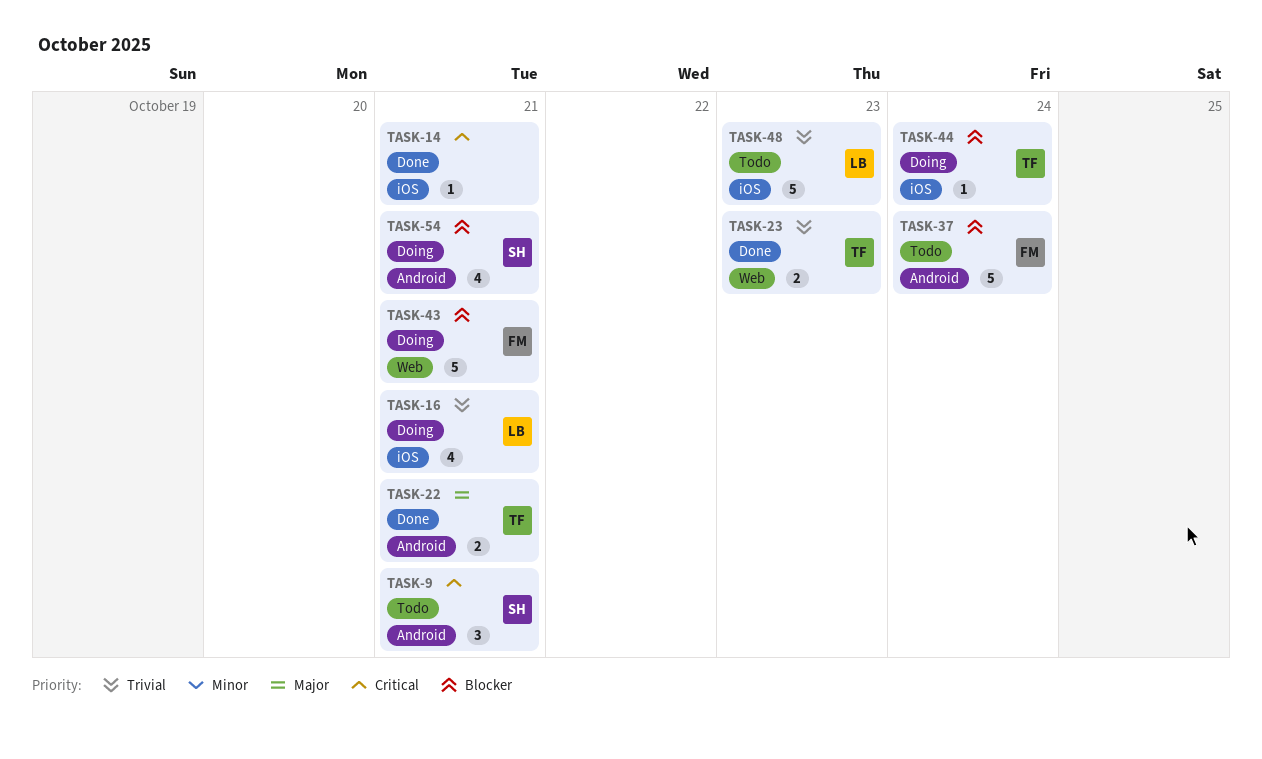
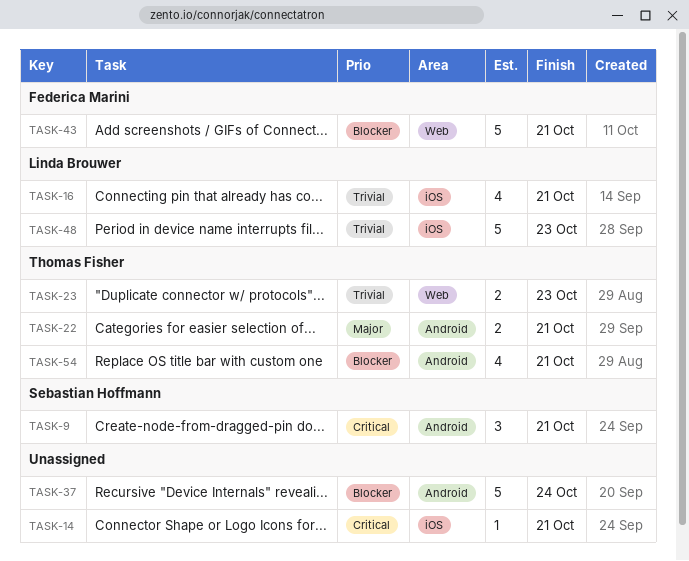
TASK-37, owner: Federica Marini -> none
TASK-44: present -> none
TASK-54, owner: Sebastian Hoffmann -> Thomas Fisher

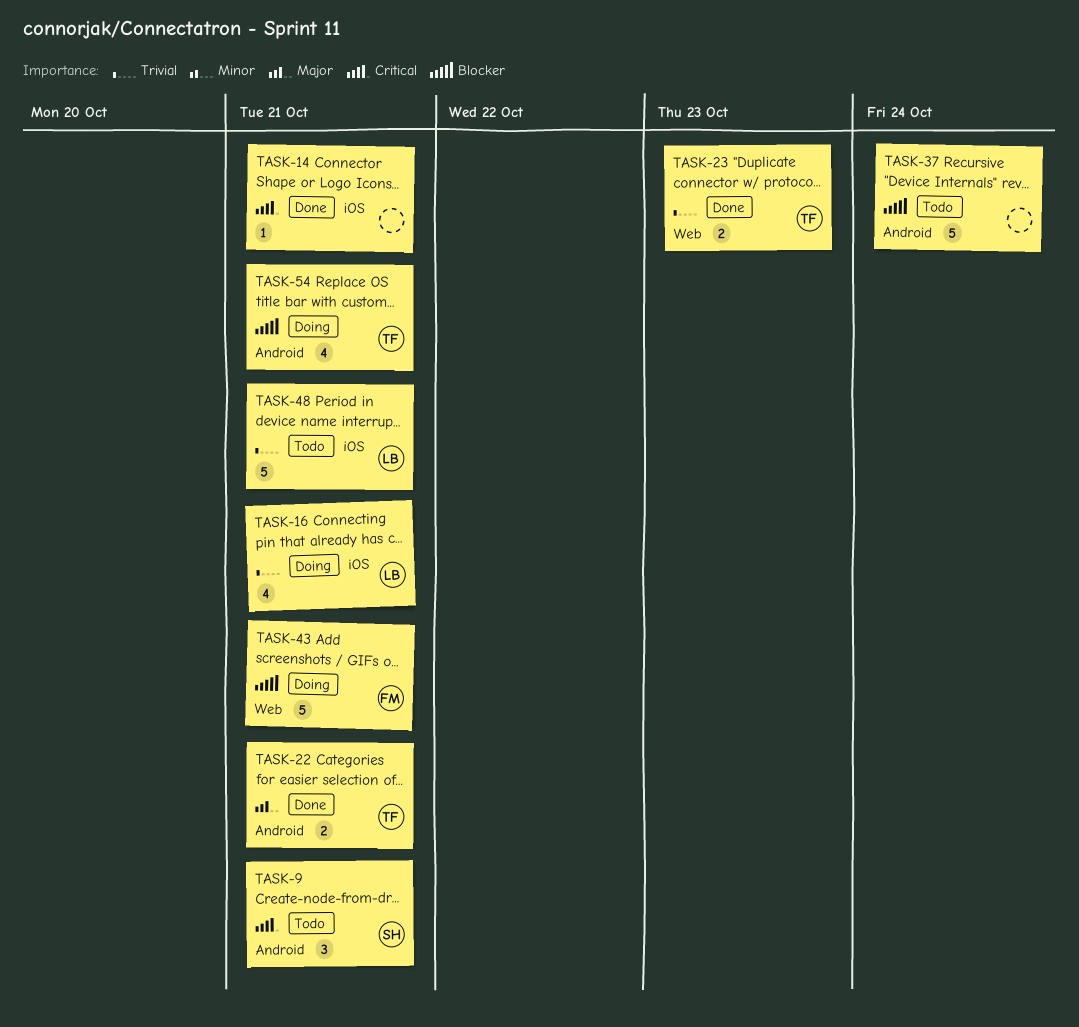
TASK-48, due: Oct 23 -> Oct 21

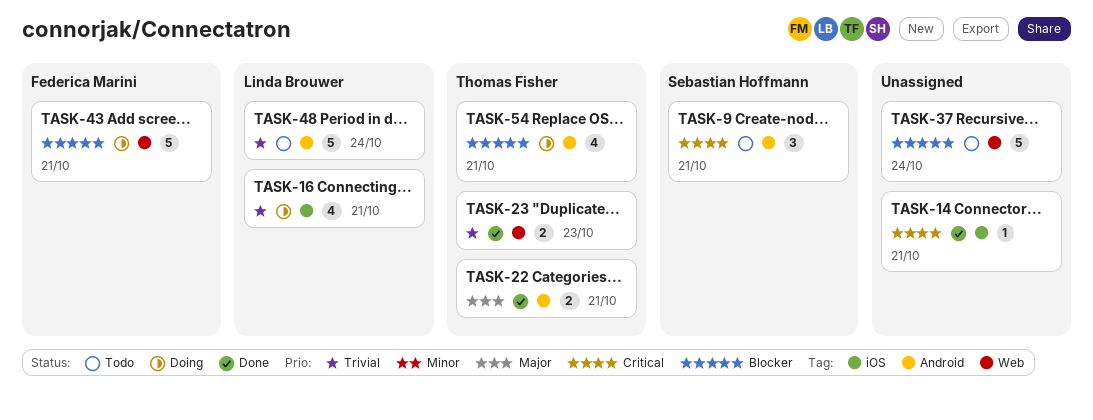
TASK-37, label: Android -> Web
TASK-48, label: iOS -> Android
TASK-48, due: Oct 21 -> Oct 24

